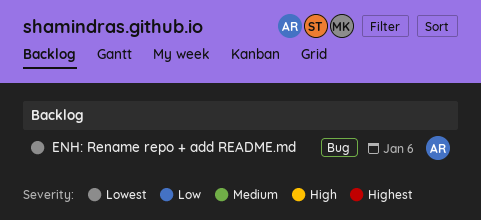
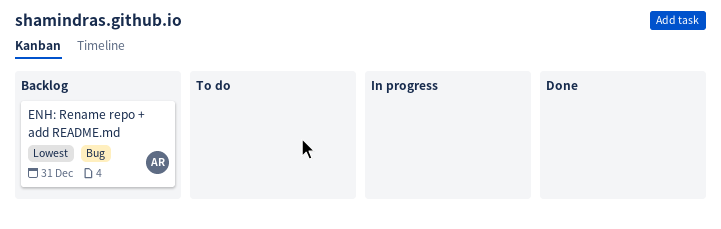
ENH: Rename repo + add README.md, due: Jan 6 -> Dec 31

